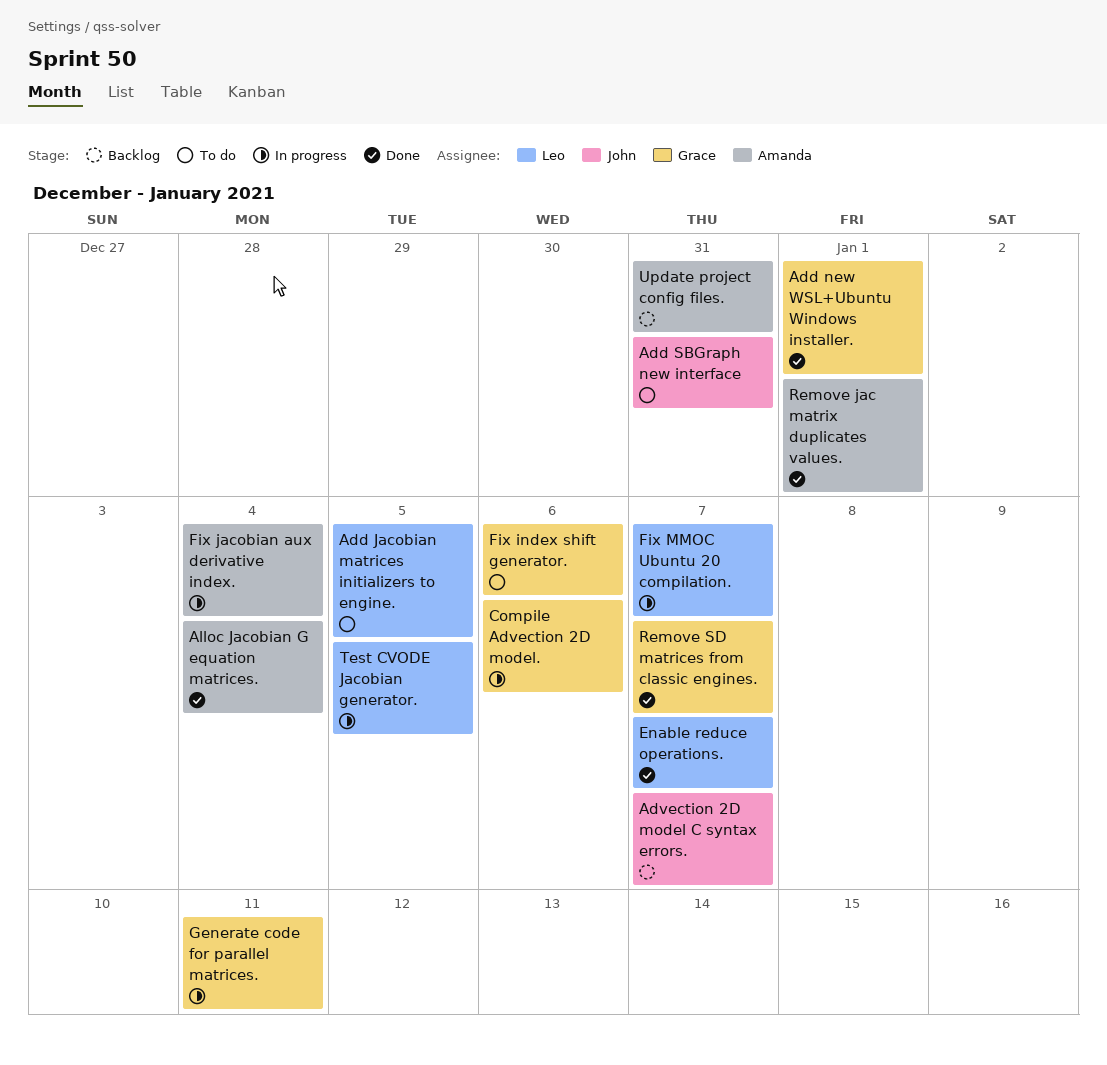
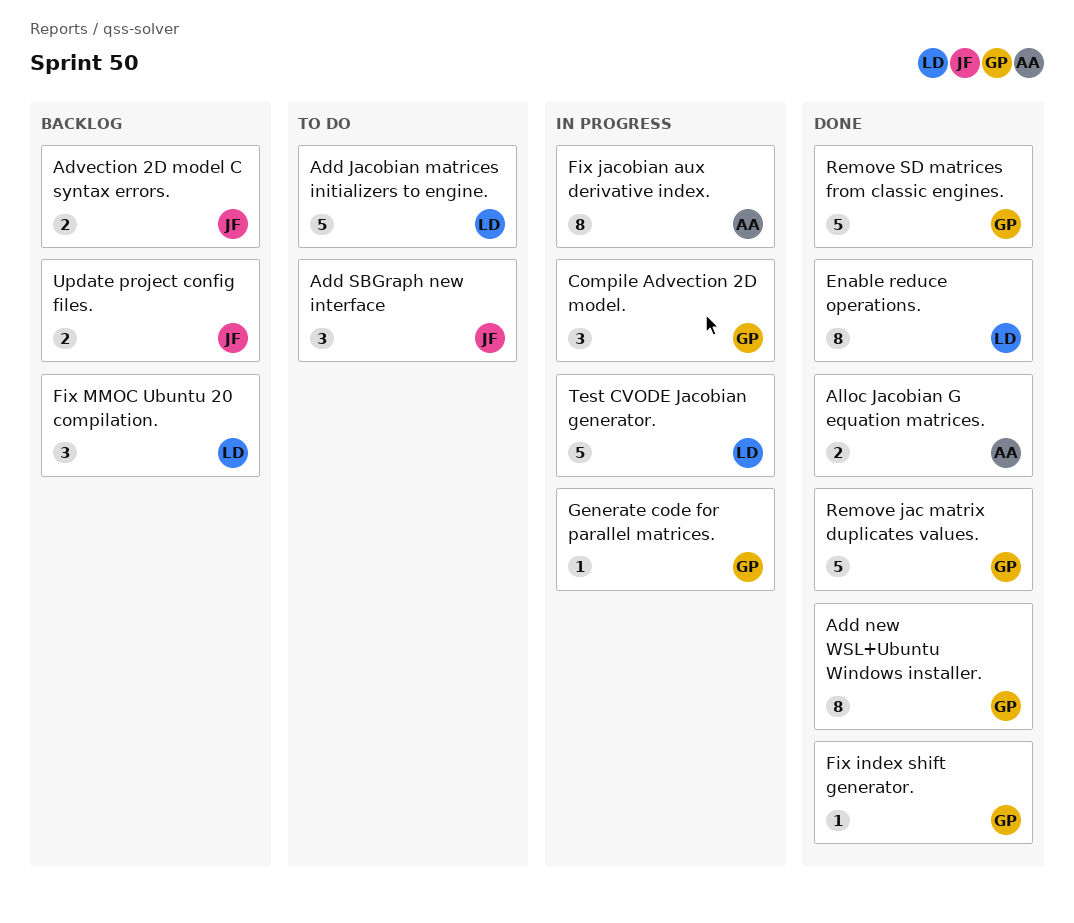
Fix index shift generator., status: To do -> Done
Fix MMOC Ubuntu 20 compilation., status: In progress -> Backlog
Remove jac matrix duplicates values., owner: Amanda -> Grace
Update project config files., owner: Amanda -> John

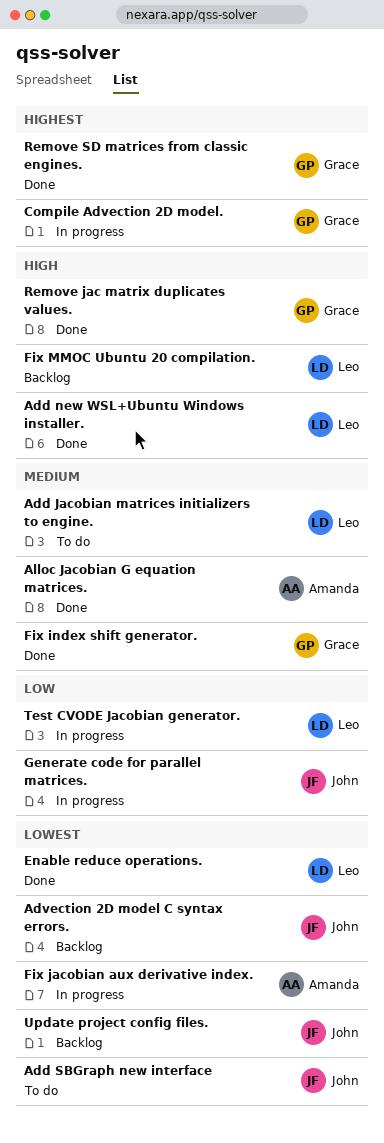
Add new WSL+Ubuntu Windows installer., owner: Grace -> Leo
Generate code for parallel matrices., owner: Grace -> John

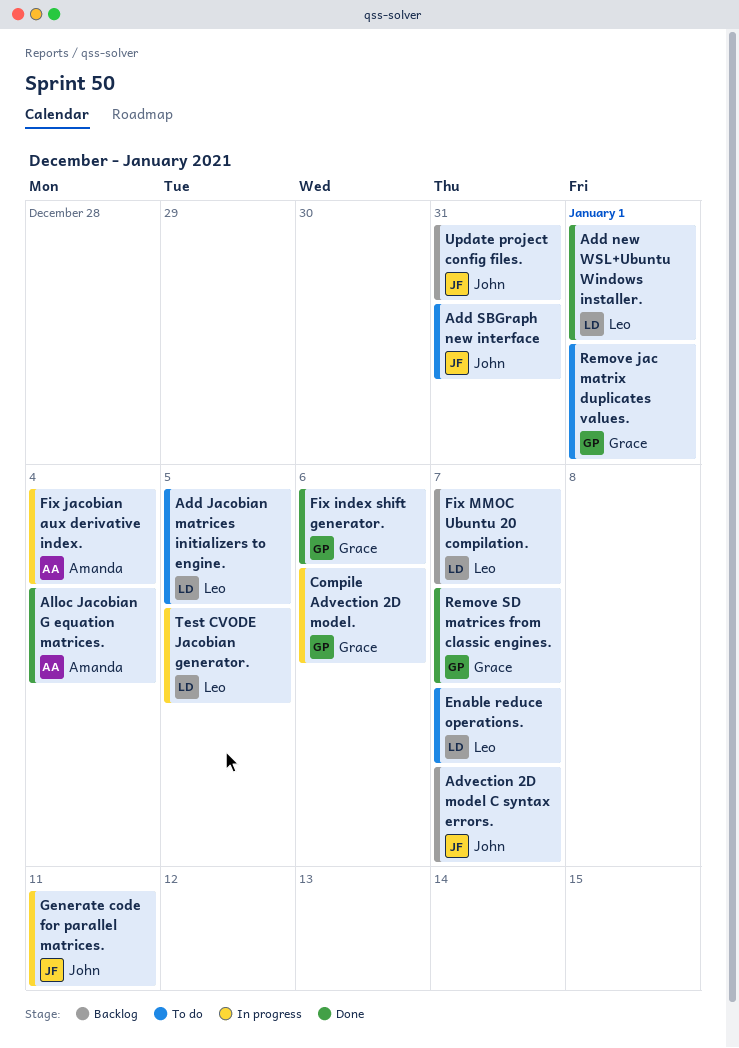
Enable reduce operations., status: Done -> To do
Remove jac matrix duplicates values., status: Done -> To do

